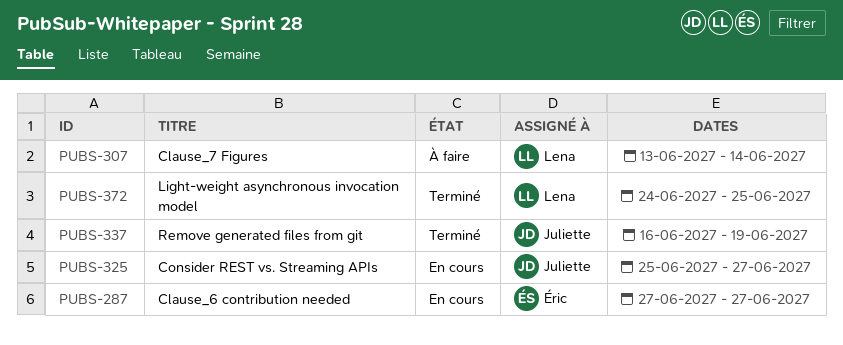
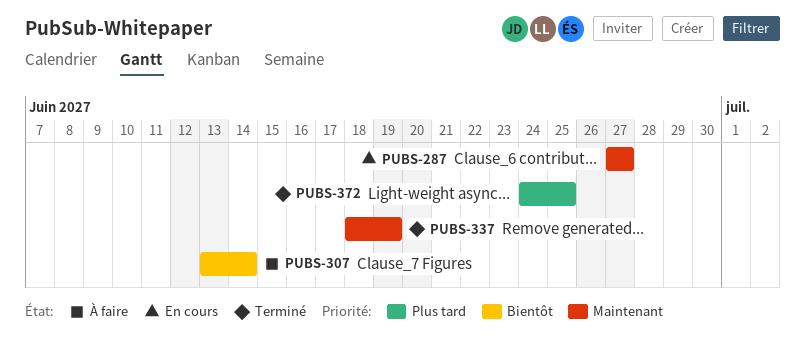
PUBS-325: present -> none
PUBS-337, start: Jun 16 -> Jun 18

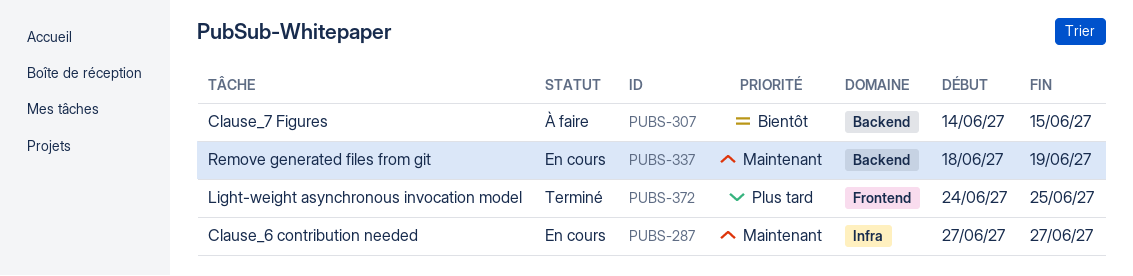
PUBS-307, start: Jun 13 -> Jun 14
PUBS-307, due: Jun 14 -> Jun 15
PUBS-337, status: Terminé -> En cours

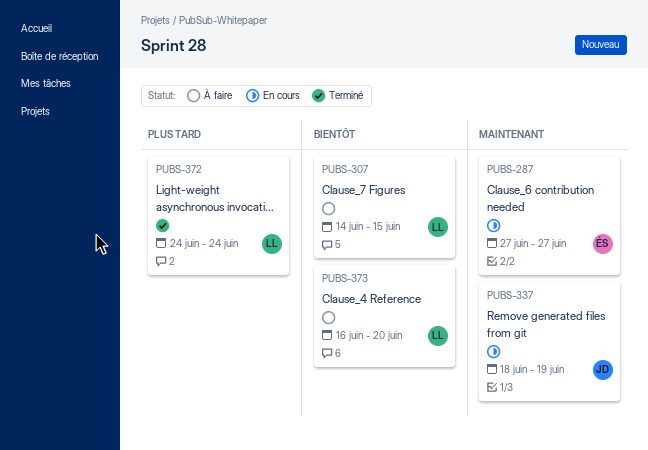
PUBS-372, due: Jun 25 -> Jun 24
PUBS-373: none -> present

